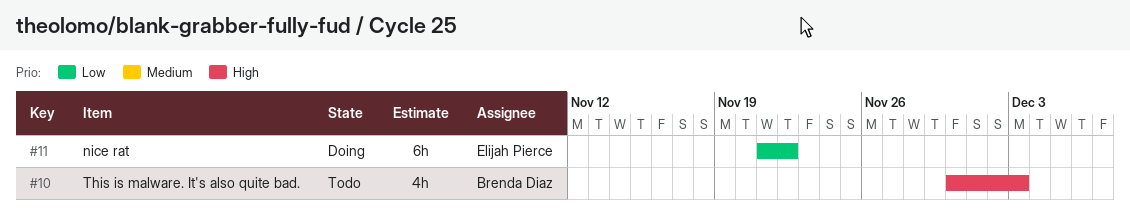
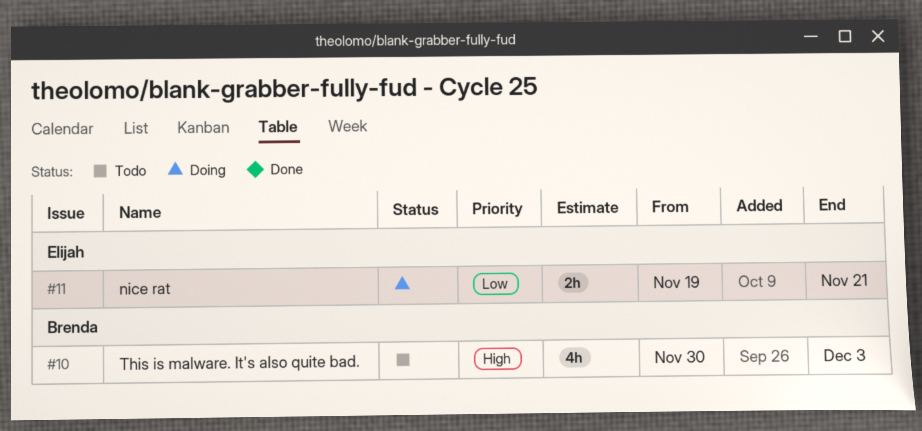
#11, estimate: 6h -> 2h
#11, start: Nov 21 -> Nov 19
#11, due: Nov 22 -> Nov 21

